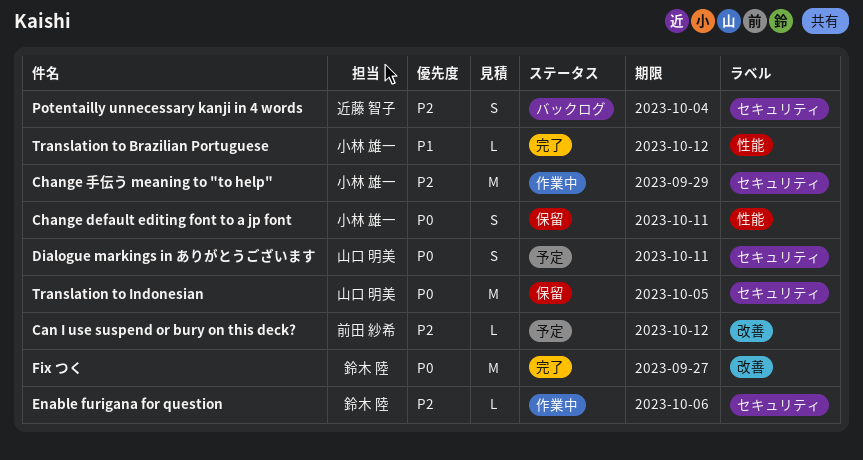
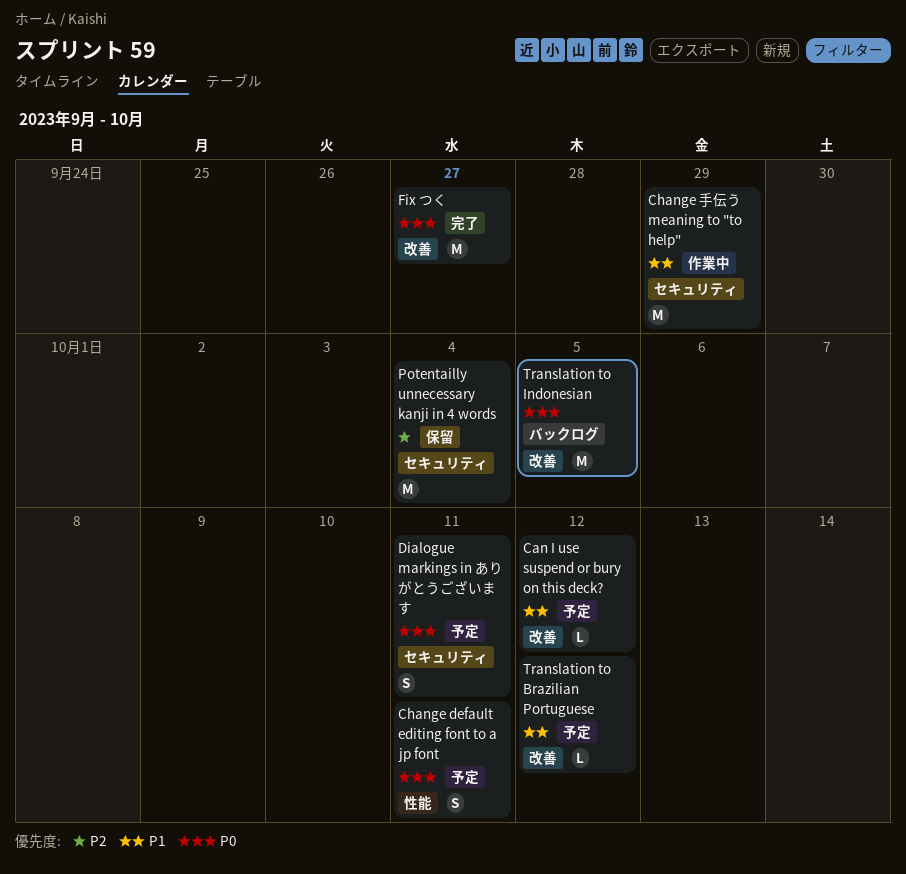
Can I use suspend or bury on this deck?, priority: P2 -> P1
Change default editing font to a jp font, status: 保留 -> 予定
Change 手伝う meaning to "to help", priority: P2 -> P1
Enable furigana for question: present -> none
Potentailly unnecessary kanji in 4 words, status: バックログ -> 保留
Potentailly unnecessary kanji in 4 words, estimate: S -> M
Translation to Brazilian Portuguese, status: 完了 -> 予定
Translation to Brazilian Portuguese, label: 性能 -> 改善
Translation to Indonesian, status: 保留 -> バックログ
Translation to Indonesian, label: セキュリティ -> 改善

